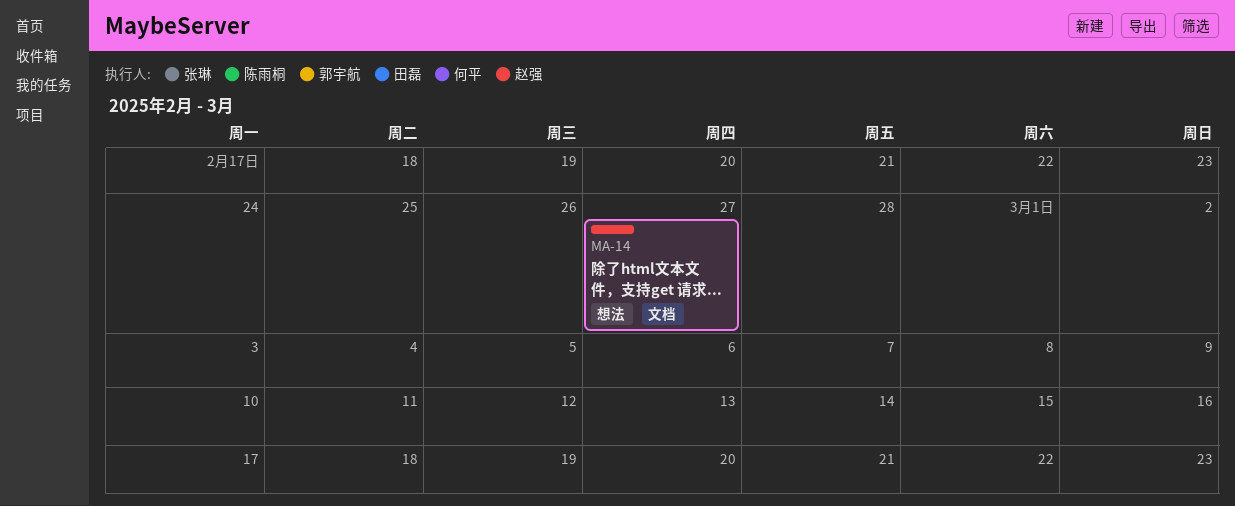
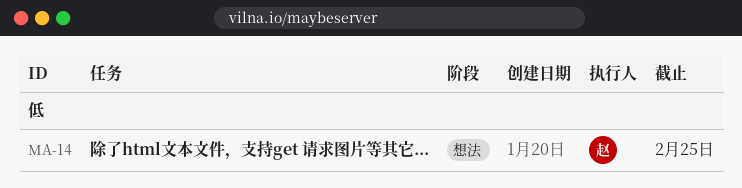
MA-14, due: Feb 27 -> Feb 25

